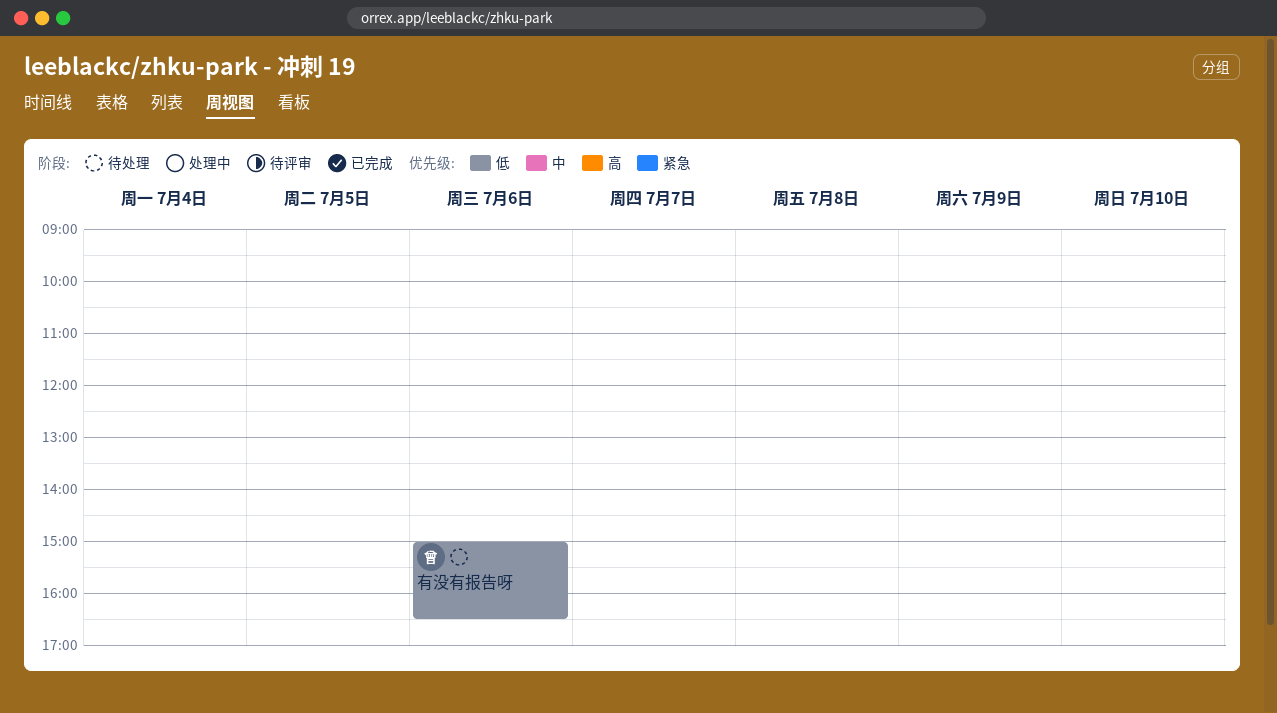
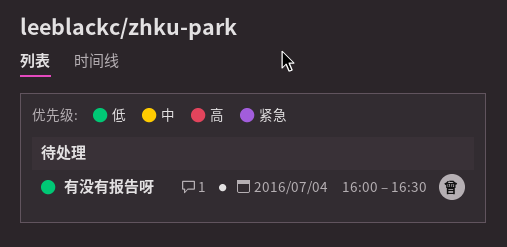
有没有报告呀, day: Jul 6 -> Jul 4
有没有报告呀, begins: 15:00 -> 16:00

